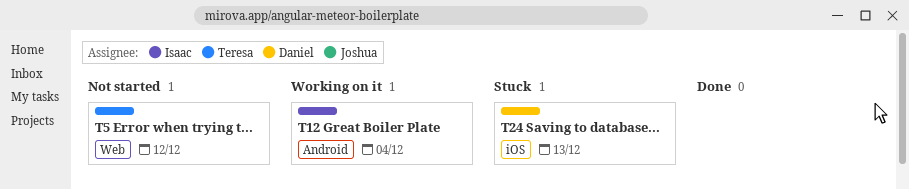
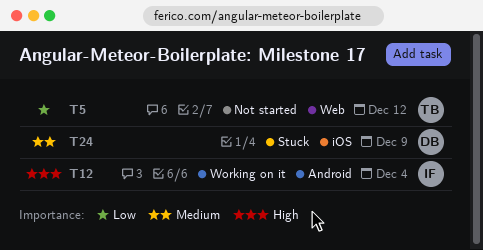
T24, due: Dec 13 -> Dec 9

